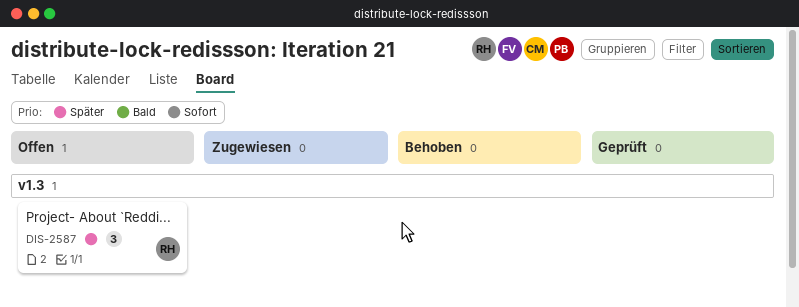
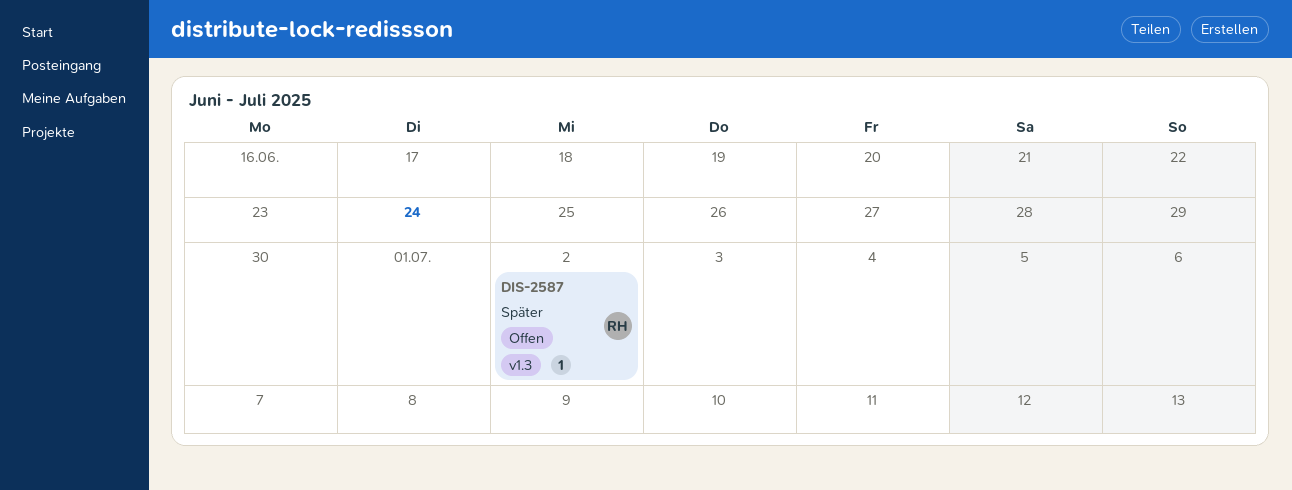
DIS-2587, estimate: 3 -> 1

